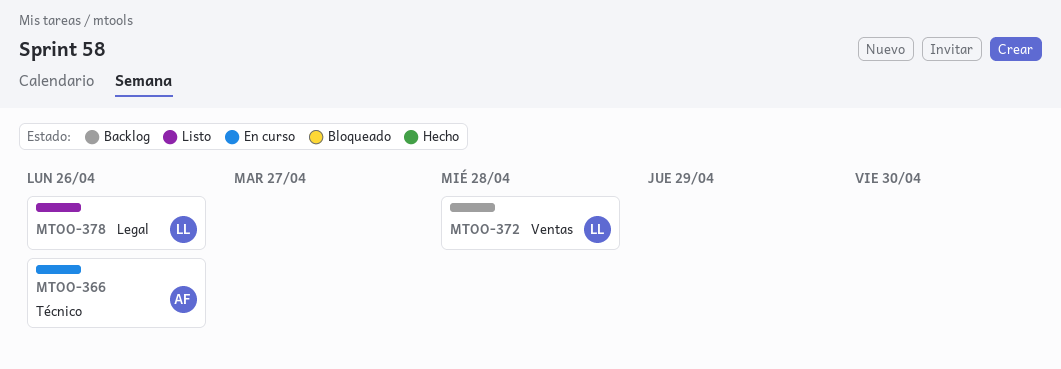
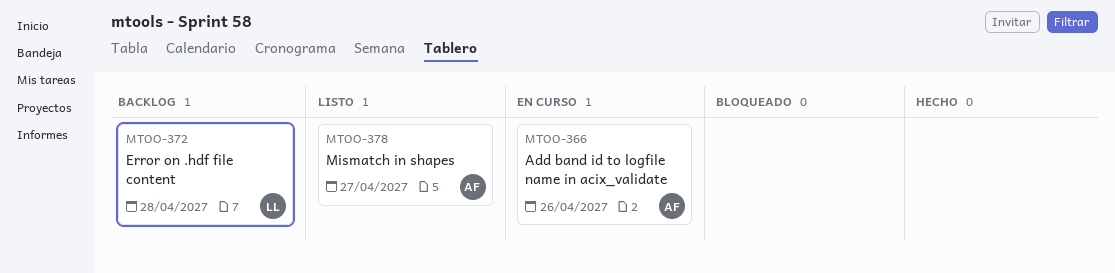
MTOO-378, owner: LL -> AF
MTOO-378, due: Apr 26 -> Apr 27

